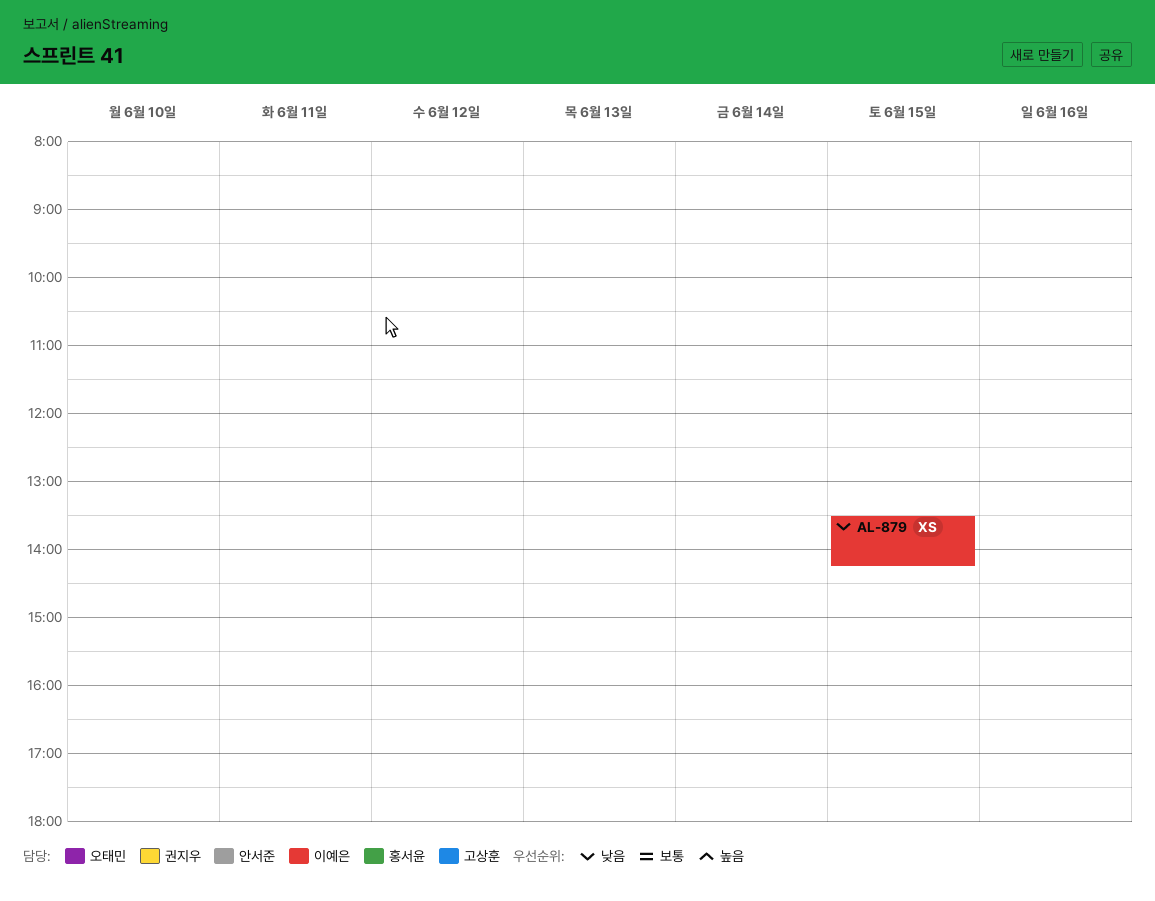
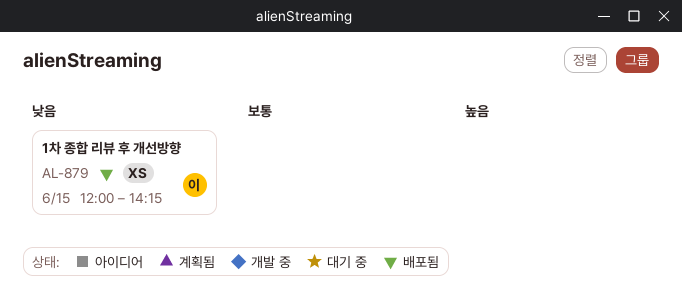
AL-879, begins: 13:30 -> 12:00

